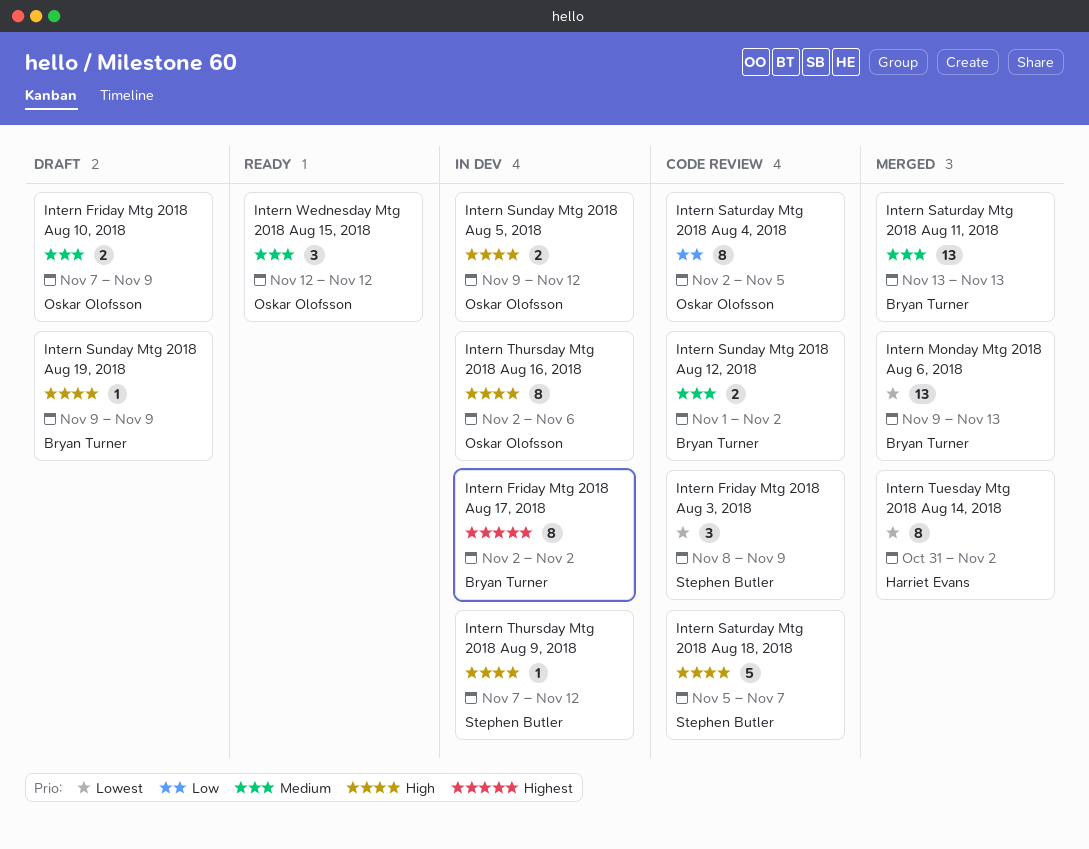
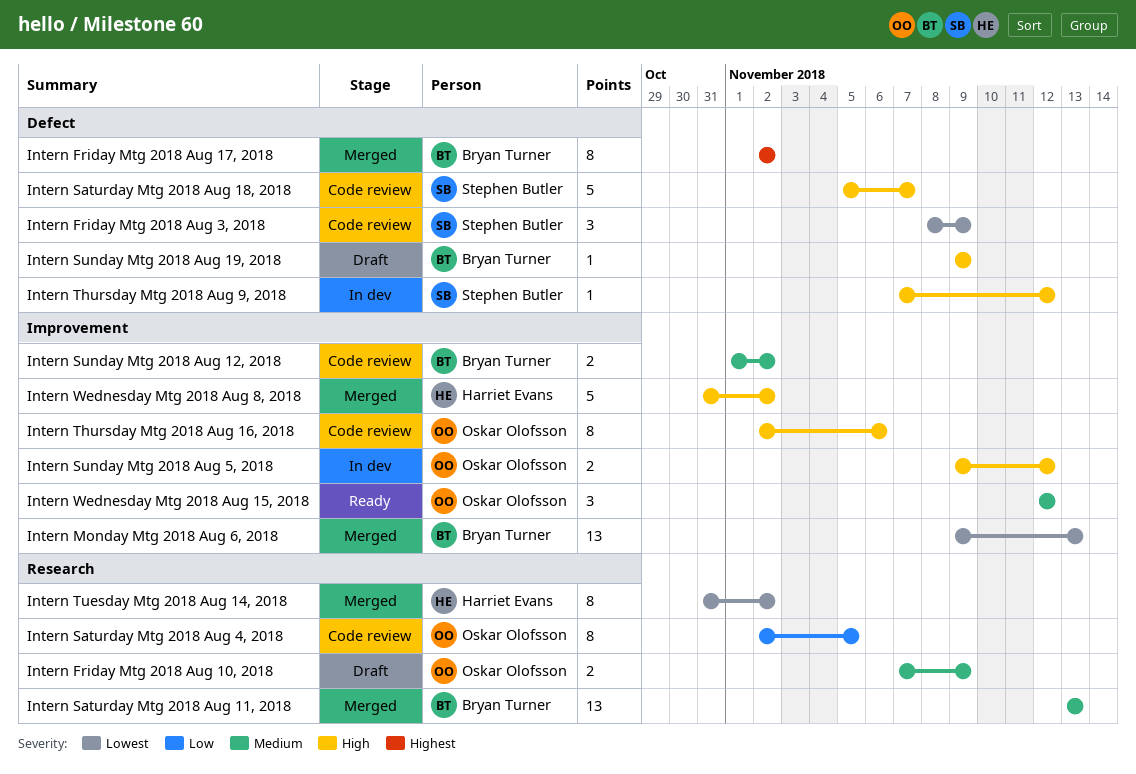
Intern Friday Mtg 2018 Aug 17, 2018, status: In dev -> Merged
Intern Thursday Mtg 2018 Aug 16, 2018, status: In dev -> Code review
Intern Wednesday Mtg 2018 Aug 8, 2018: none -> present

